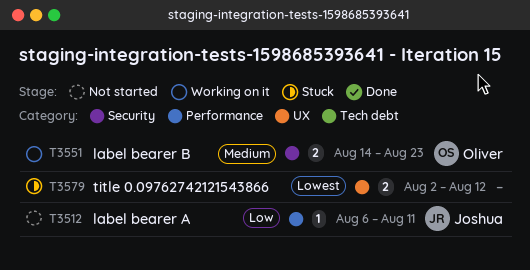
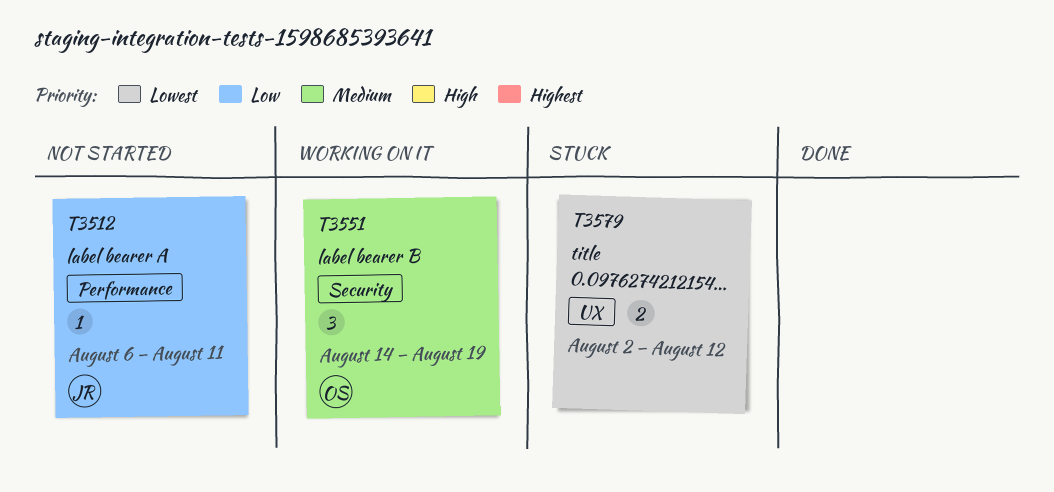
T3551, estimate: 2 -> 3
T3551, due: Aug 23 -> Aug 19

